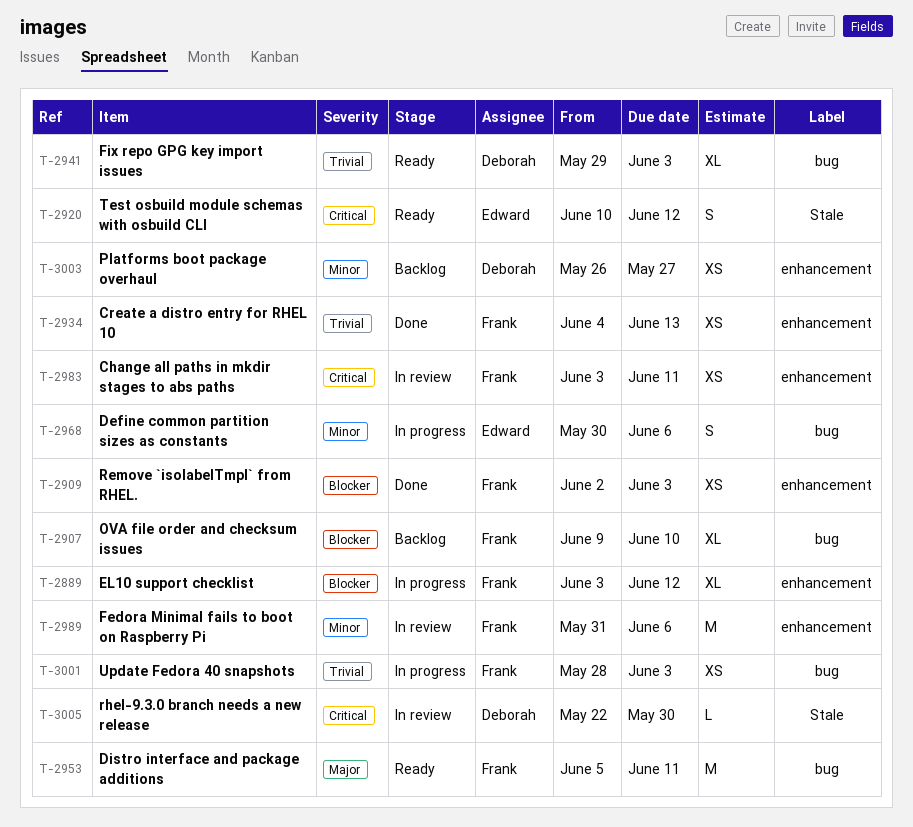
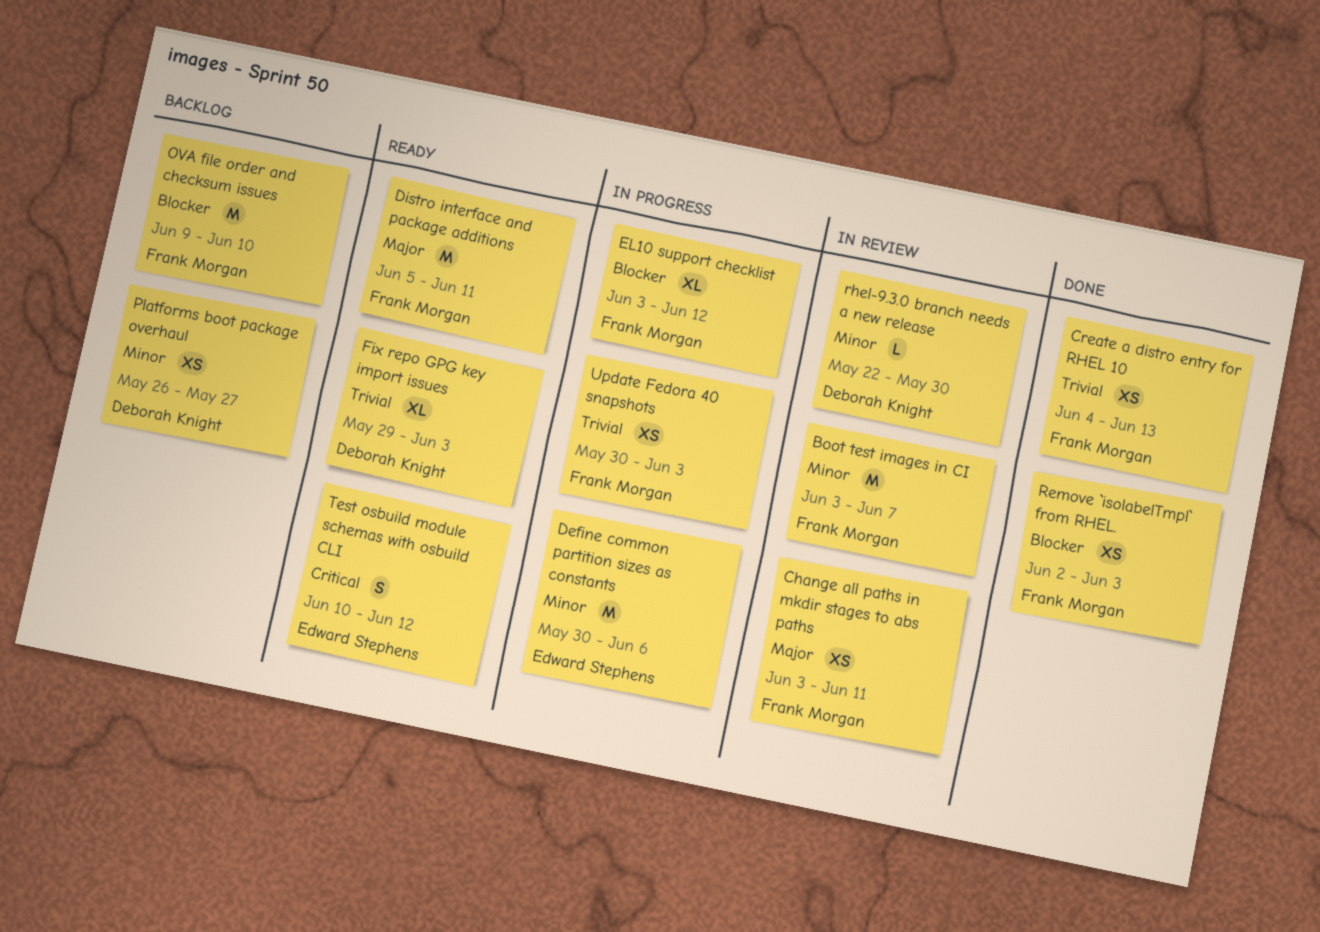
Boot test images in CI: none -> present
Change all paths in mkdir stages to abs paths, priority: Critical -> Major
Define common partition sizes as constants, estimate: S -> M
Fedora Minimal fails to boot on Raspberry Pi: present -> none
OVA file order and checksum issues, estimate: XL -> M
rhel-9.3.0 branch needs a new release, priority: Critical -> Minor
Update Fedora 40 snapshots, start: May 28 -> May 30

